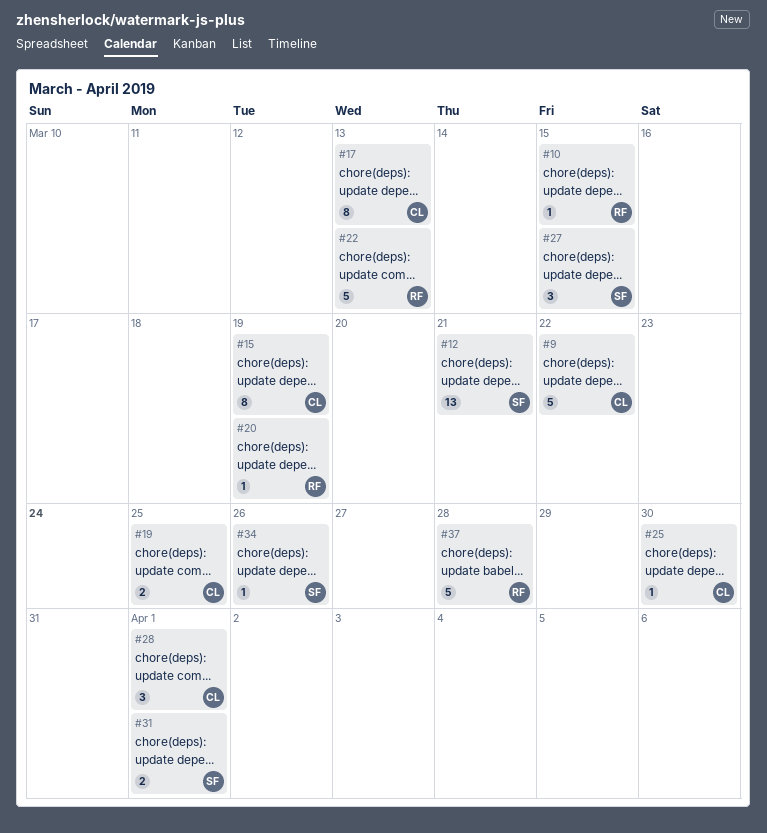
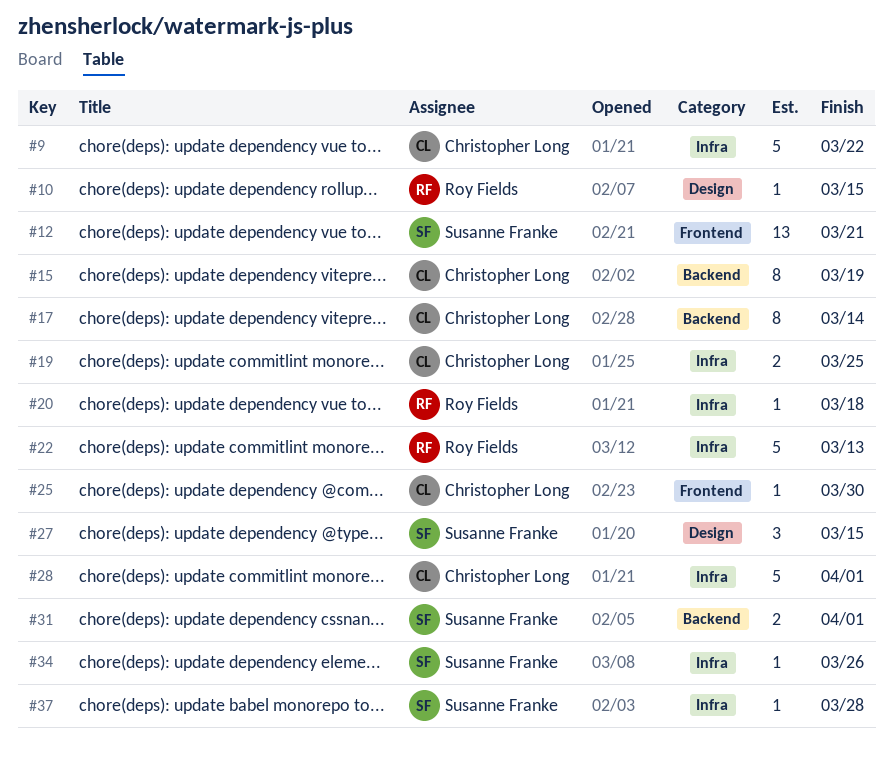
#17, due: Mar 13 -> Mar 14
#20, due: Mar 19 -> Mar 18
#28, estimate: 3 -> 5
#37, owner: Roy Fields -> Susanne Franke
#37, estimate: 5 -> 1

